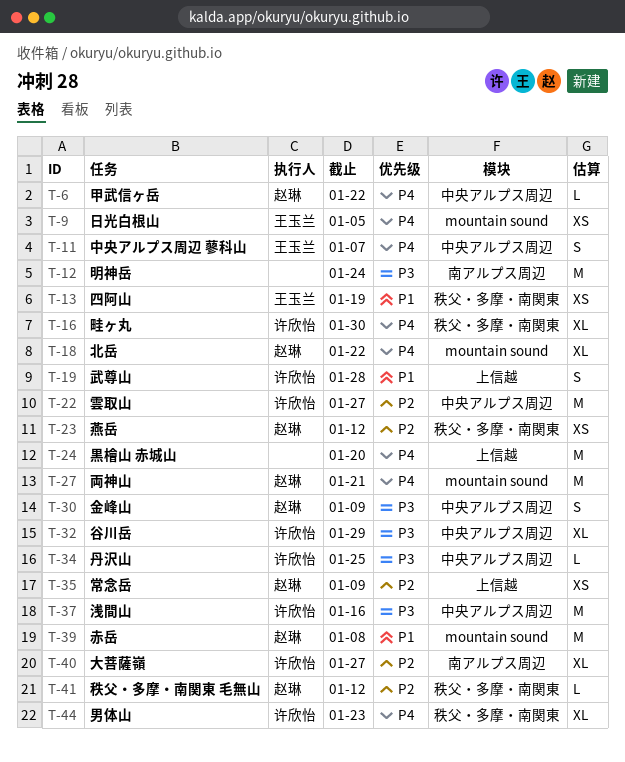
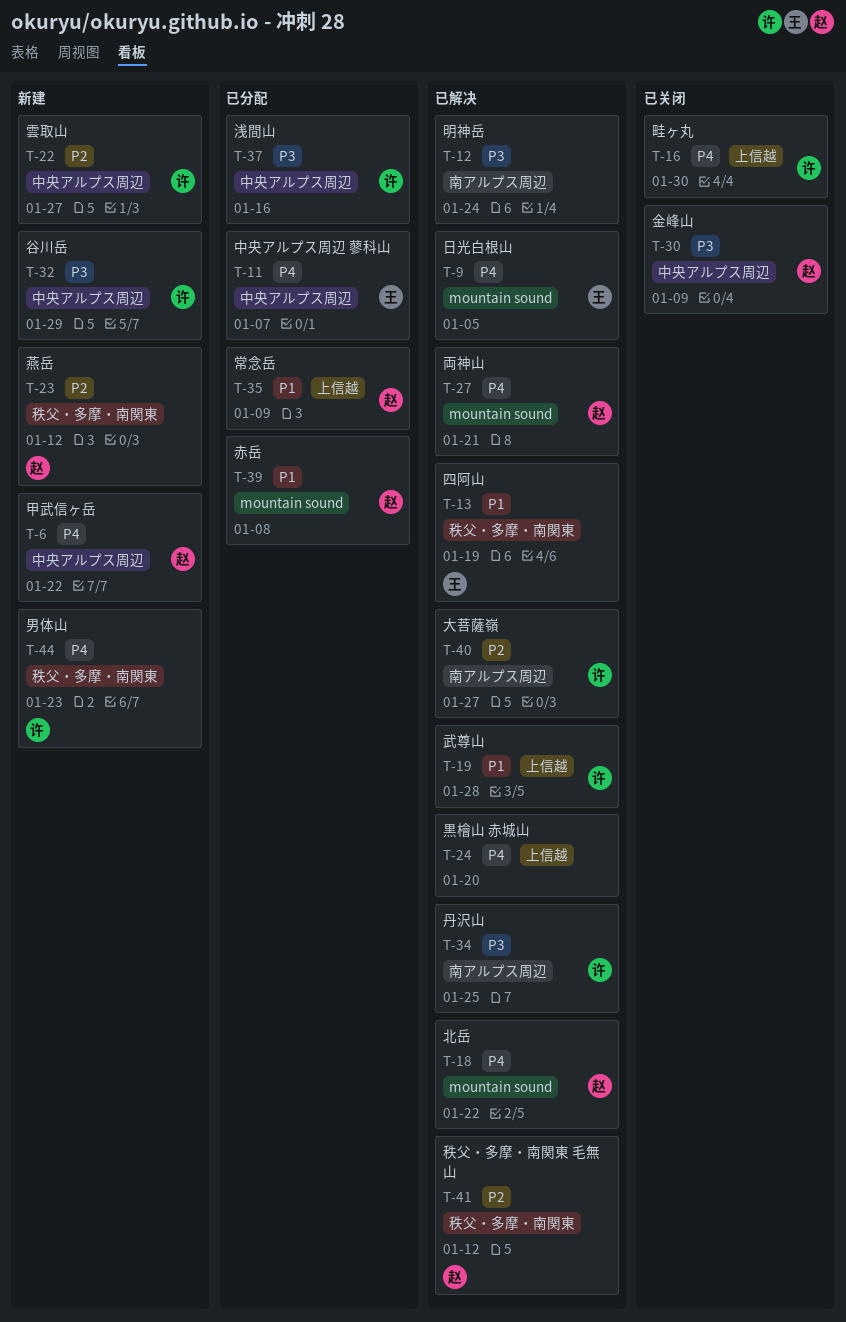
T-16, label: 秩父・多摩・南関東 -> 上信越
T-34, label: 中央アルプス周辺 -> 南アルプス周辺
T-35, priority: P2 -> P1

